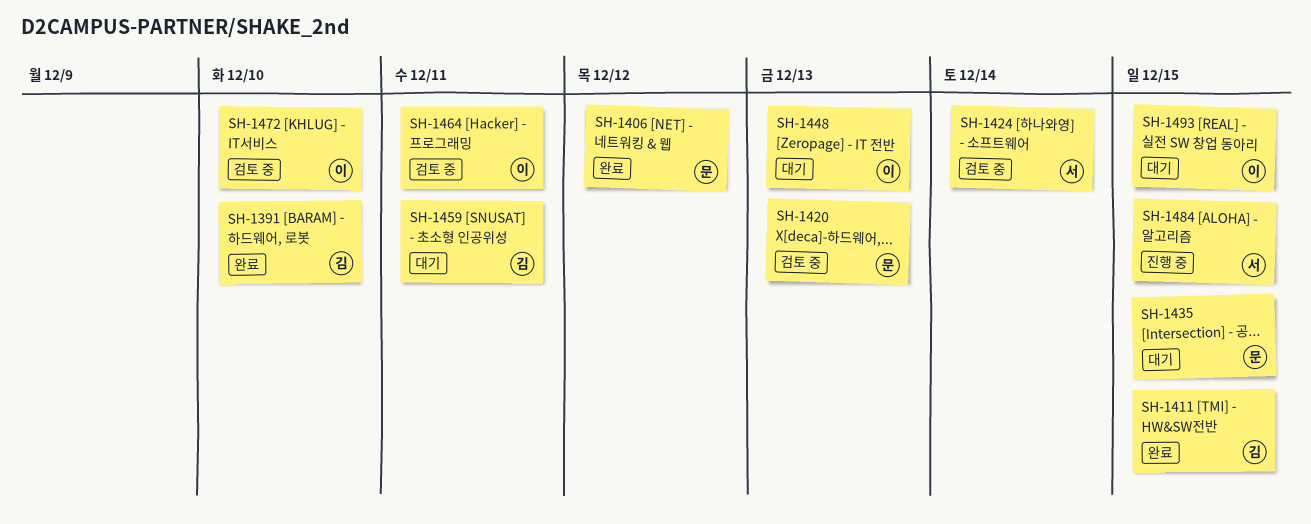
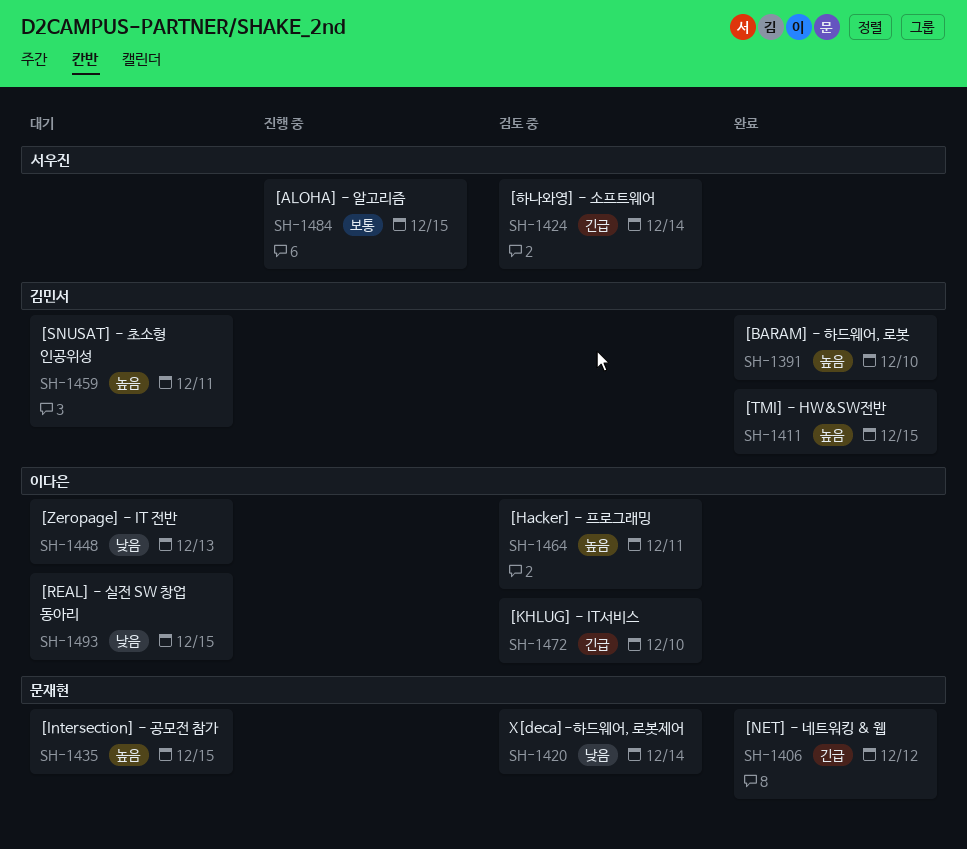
SH-1420, due: Dec 13 -> Dec 14

